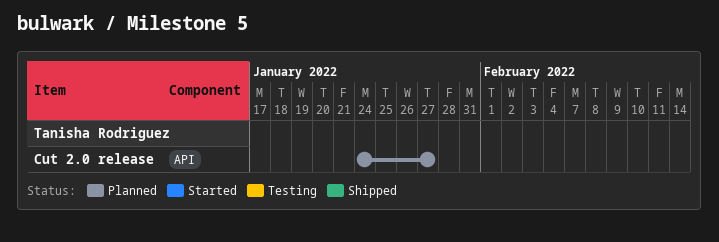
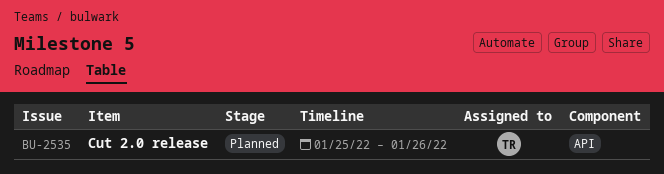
Cut 2.0 release, start: Jan 24 -> Jan 25
Cut 2.0 release, due: Jan 27 -> Jan 26

